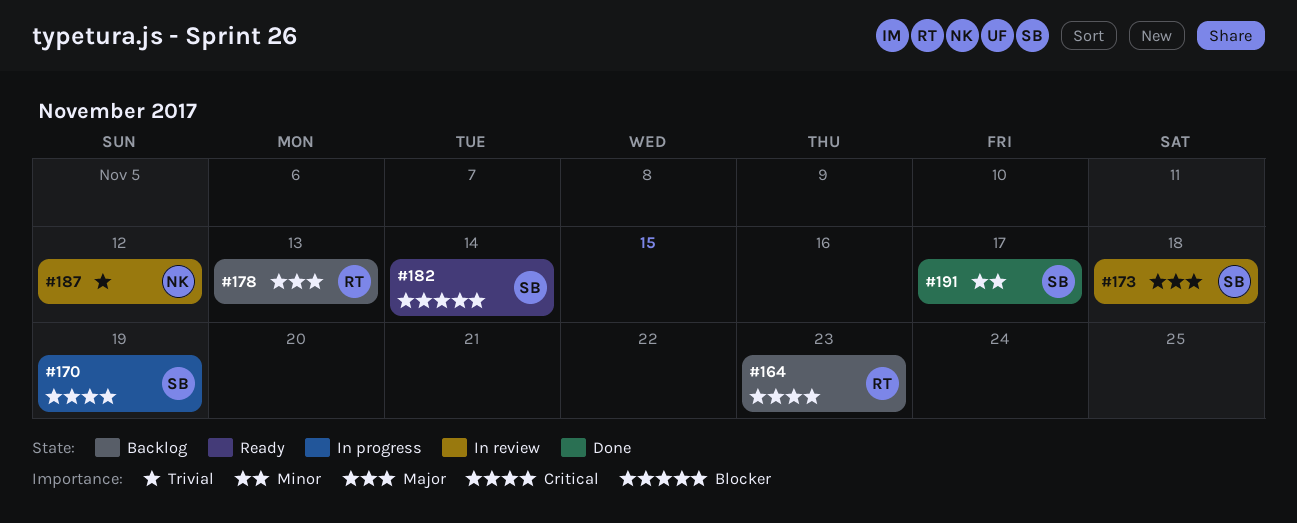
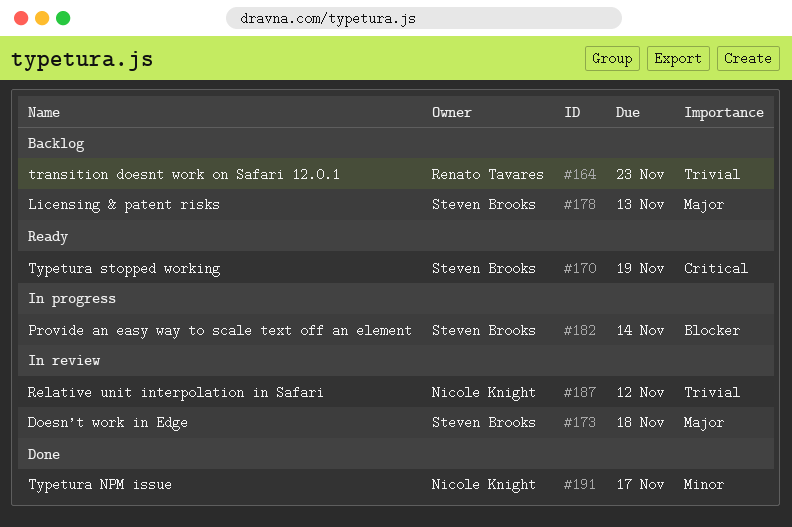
#164, priority: Critical -> Trivial
#170, status: In progress -> Ready
#178, owner: Renato Tavares -> Steven Brooks
#182, status: Ready -> In progress
#191, owner: Steven Brooks -> Nicole Knight

